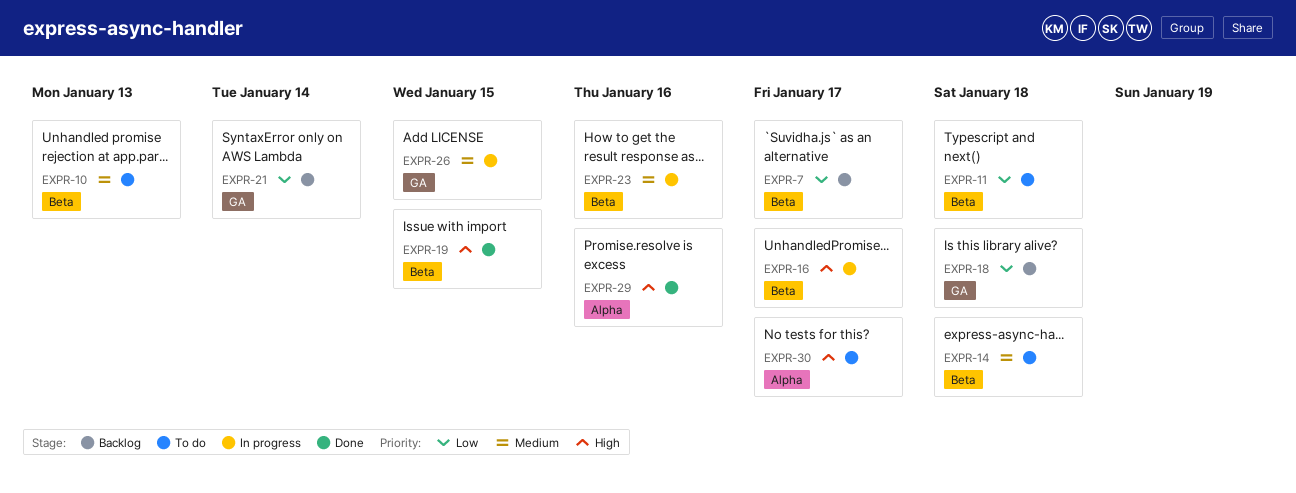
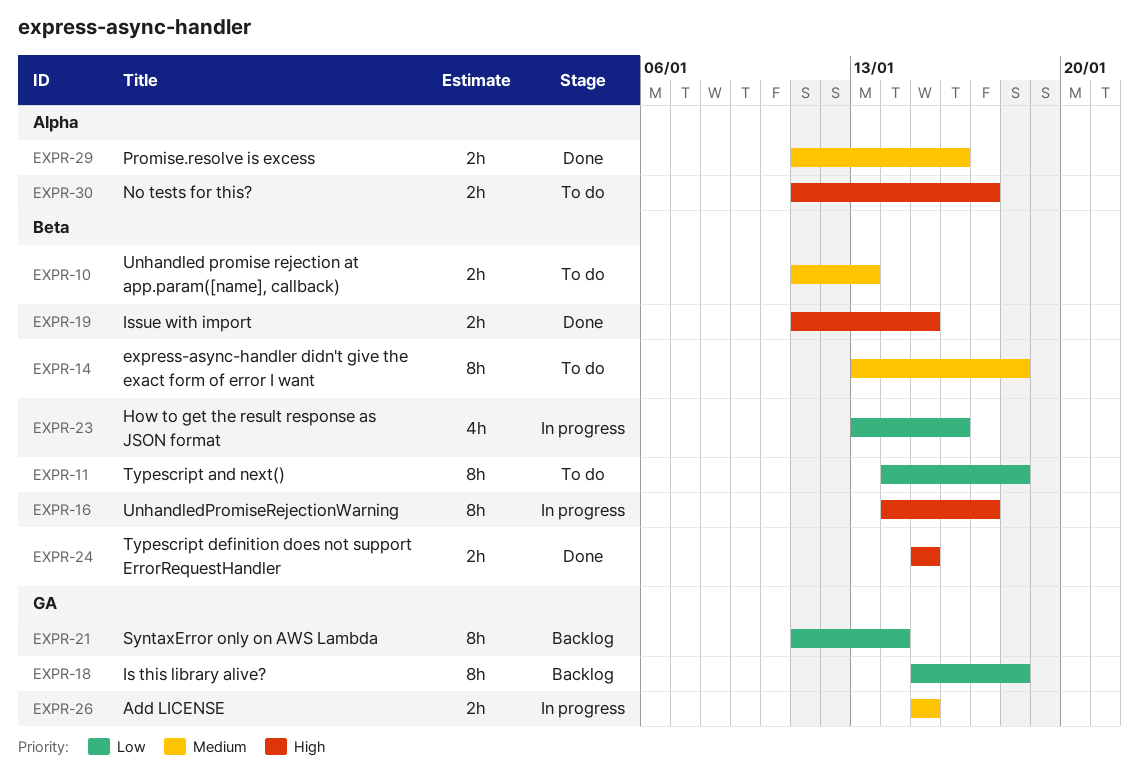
EXPR-7: present -> none
EXPR-23, priority: Medium -> Low
EXPR-24: none -> present
EXPR-29, priority: High -> Medium

